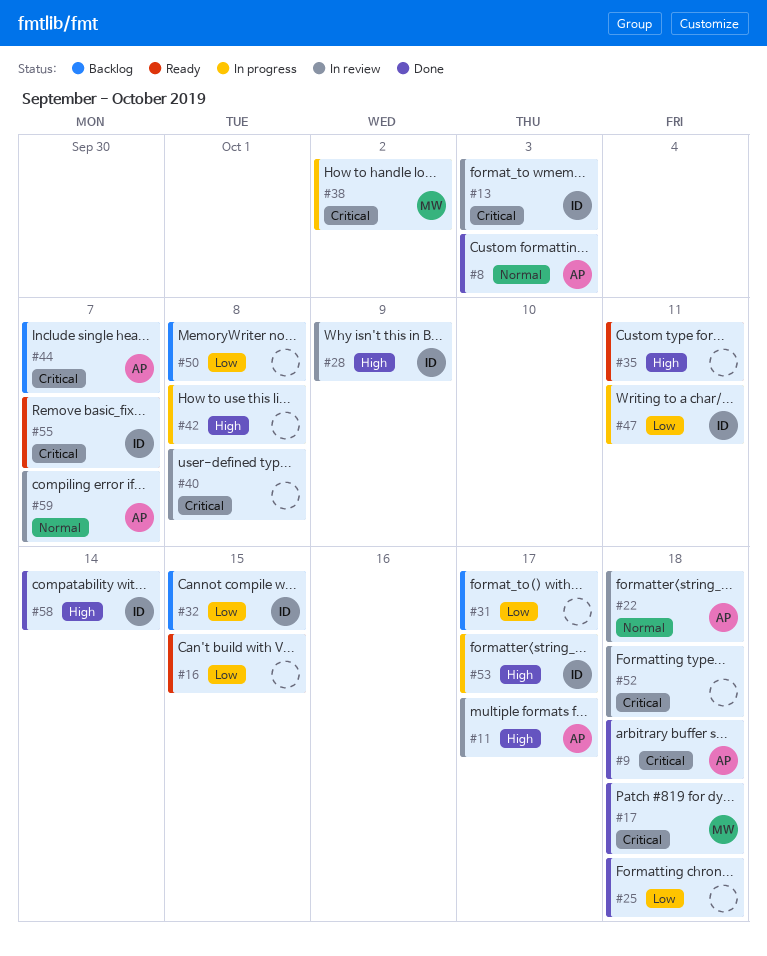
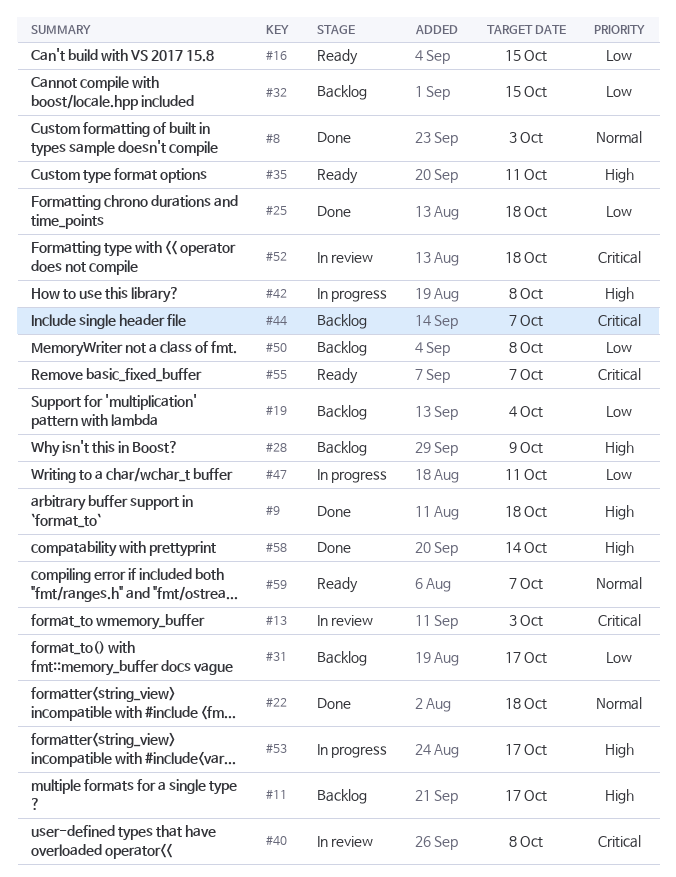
#9, priority: Critical -> High
#11, status: In review -> Backlog
#17: present -> none
#19: none -> present
#22, status: In review -> Done
#28, status: In review -> Backlog
#38: present -> none
#59, status: In review -> Ready

